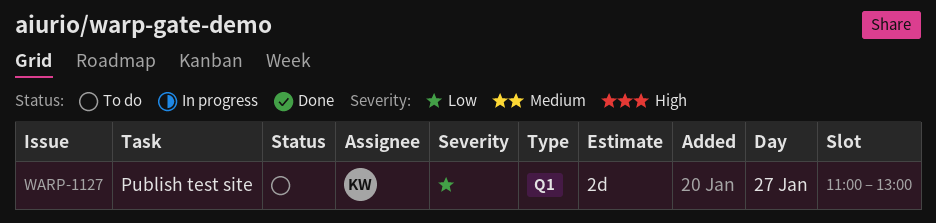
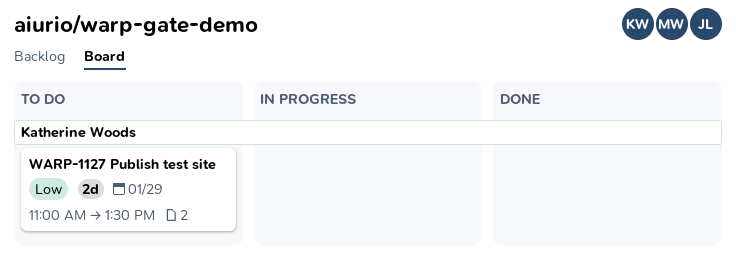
WARP-1127, day: Jan 27 -> Jan 29
WARP-1127, ends: 13:00 -> 13:30

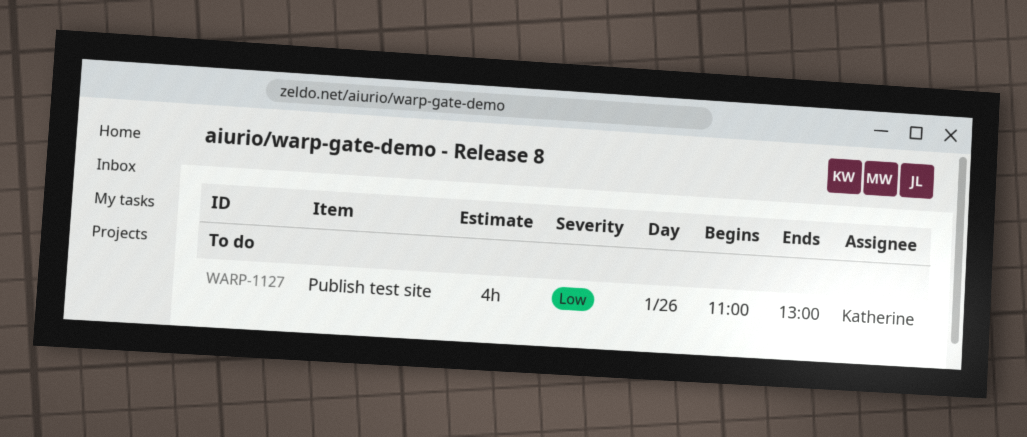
WARP-1127, estimate: 2d -> 4h
WARP-1127, day: Jan 29 -> Jan 26
WARP-1127, ends: 13:30 -> 13:00

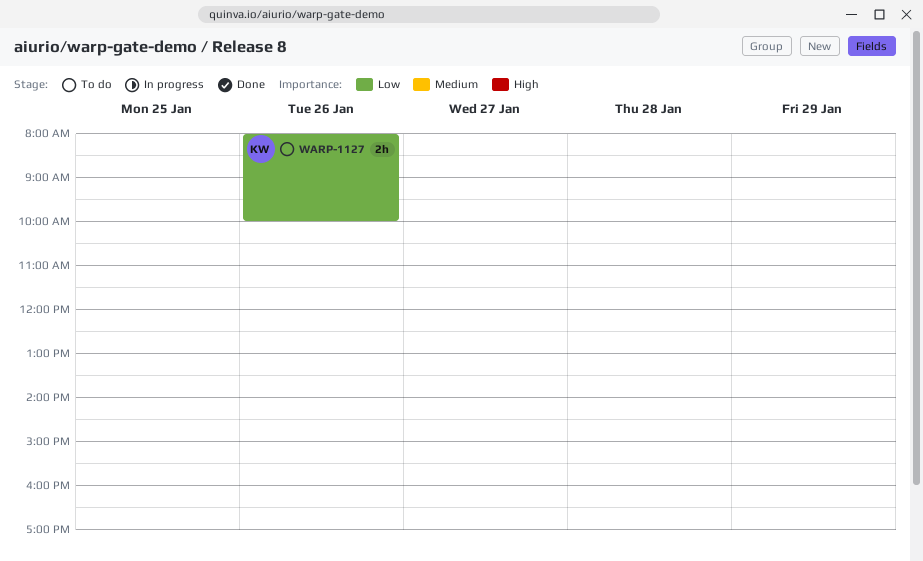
WARP-1127, estimate: 4h -> 2h
WARP-1127, begins: 11:00 -> 08:00
WARP-1127, ends: 13:00 -> 10:00

